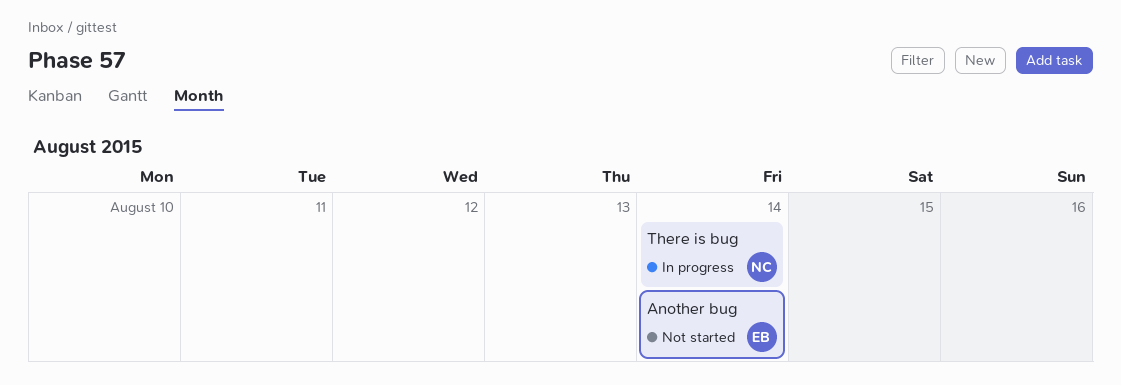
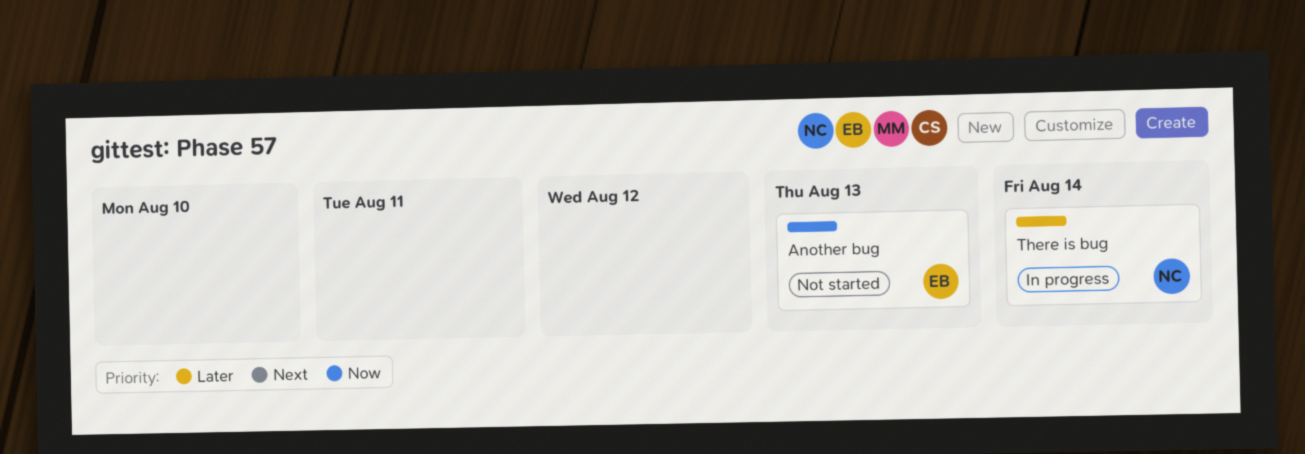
Another bug, due: Aug 14 -> Aug 13

